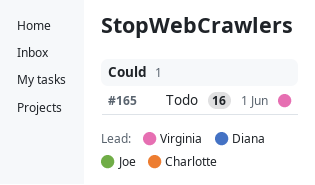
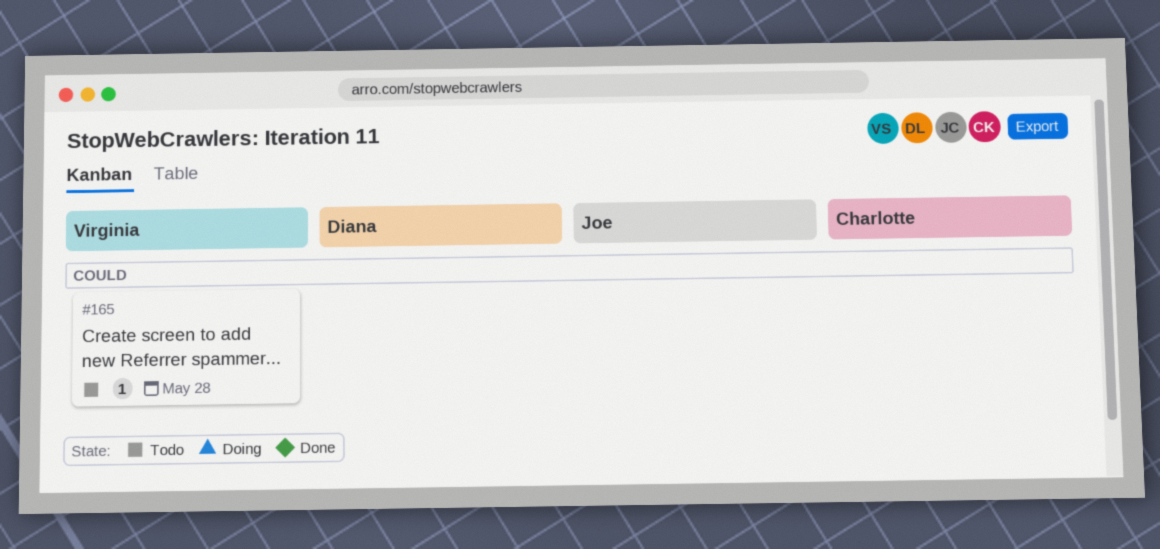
#165, estimate: 16 -> 1
#165, due: Jun 1 -> May 28

